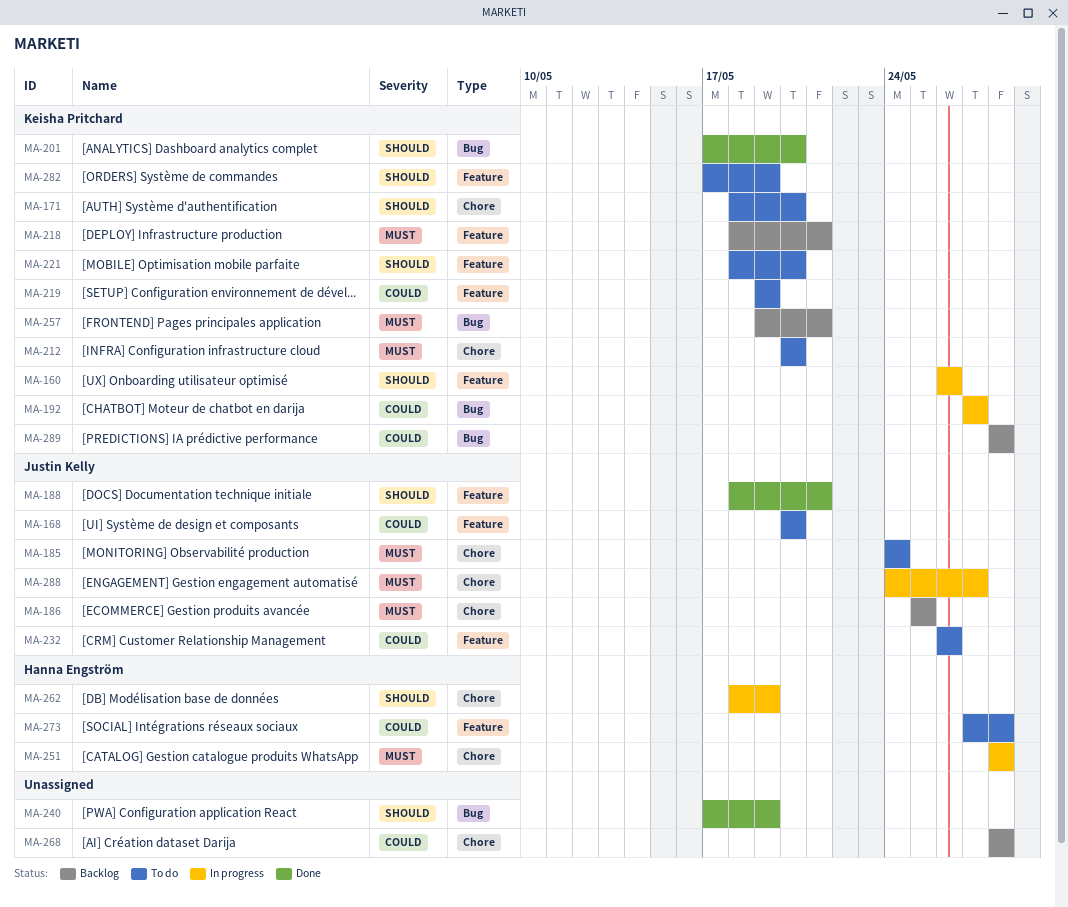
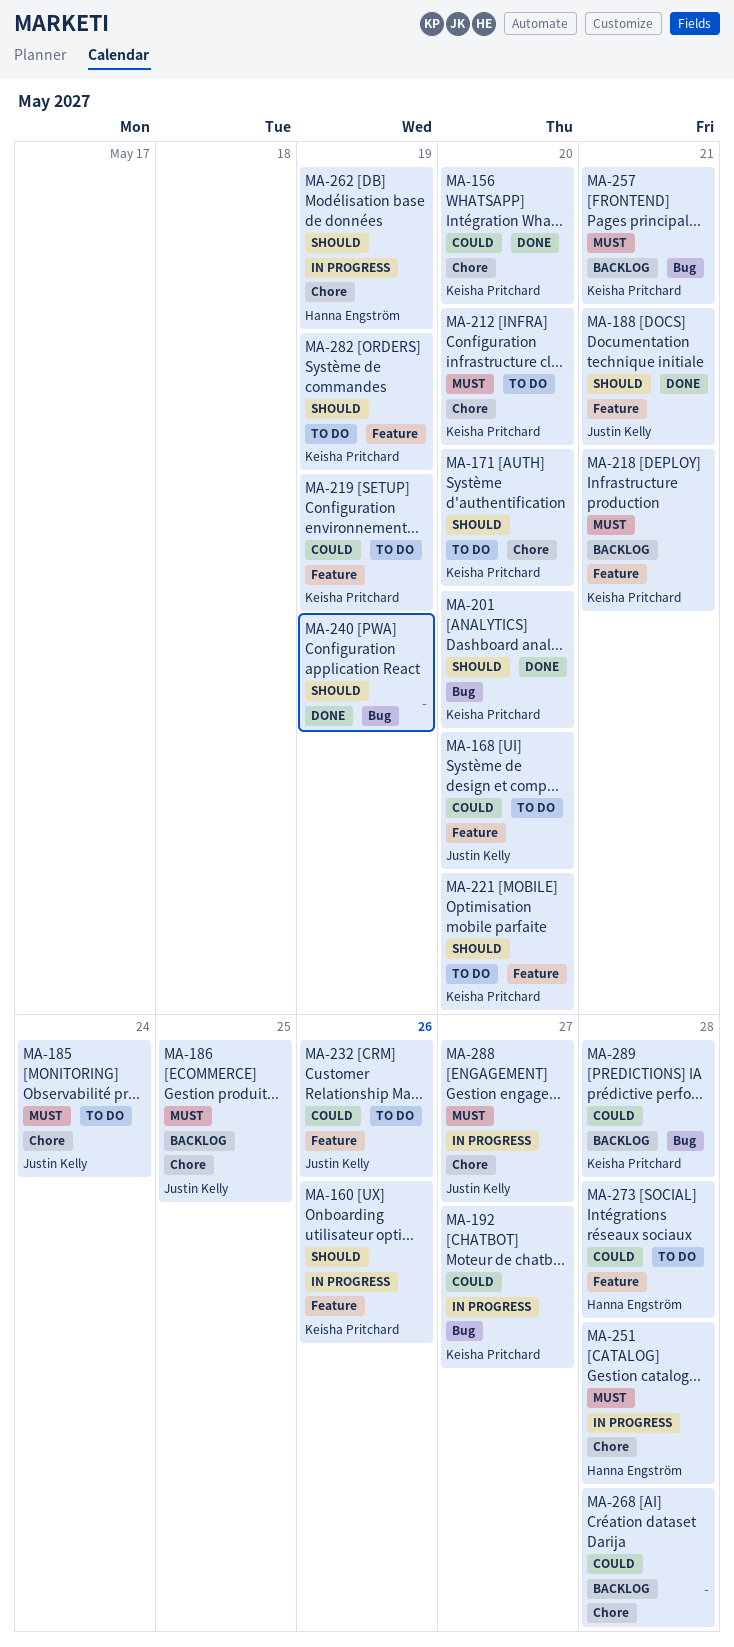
MA-156: none -> present

